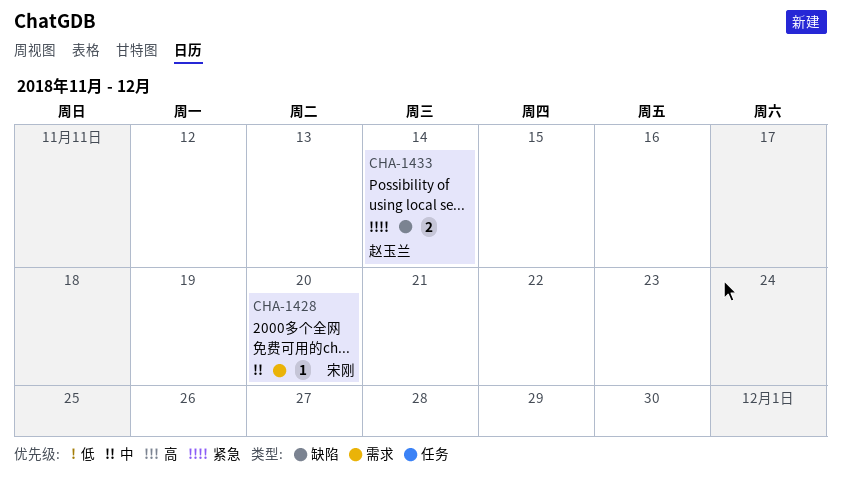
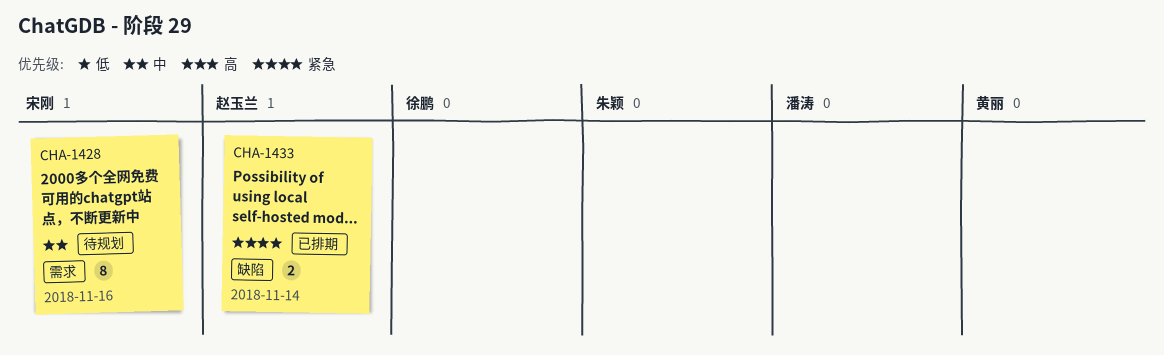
CHA-1428, estimate: 1 -> 8
CHA-1428, due: Nov 20 -> Nov 16

